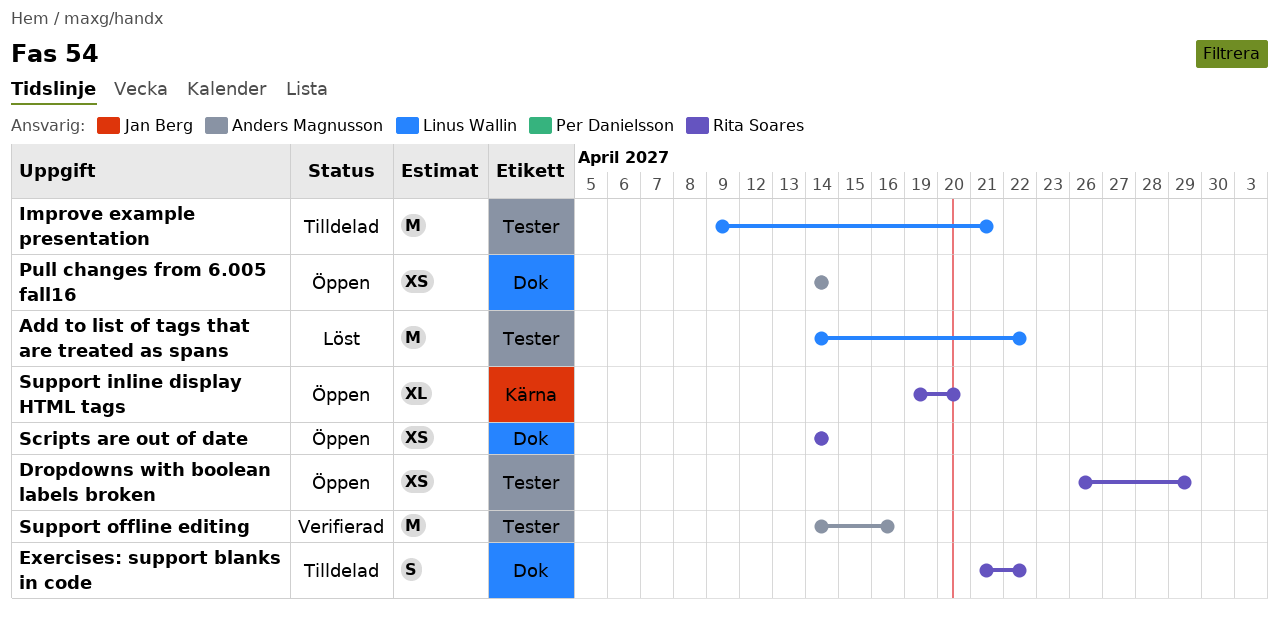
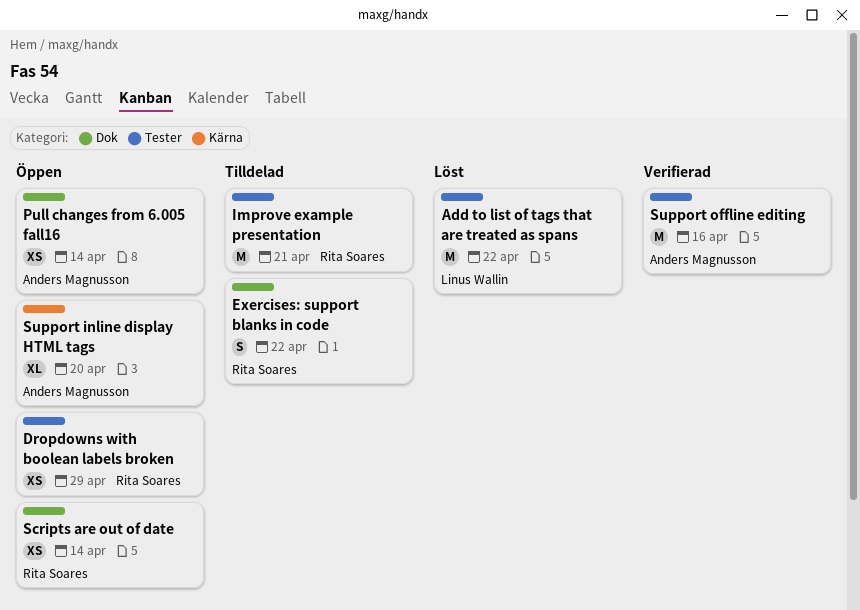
Improve example presentation, owner: Linus Wallin -> Rita Soares
Support inline display HTML tags, owner: Rita Soares -> Anders Magnusson

